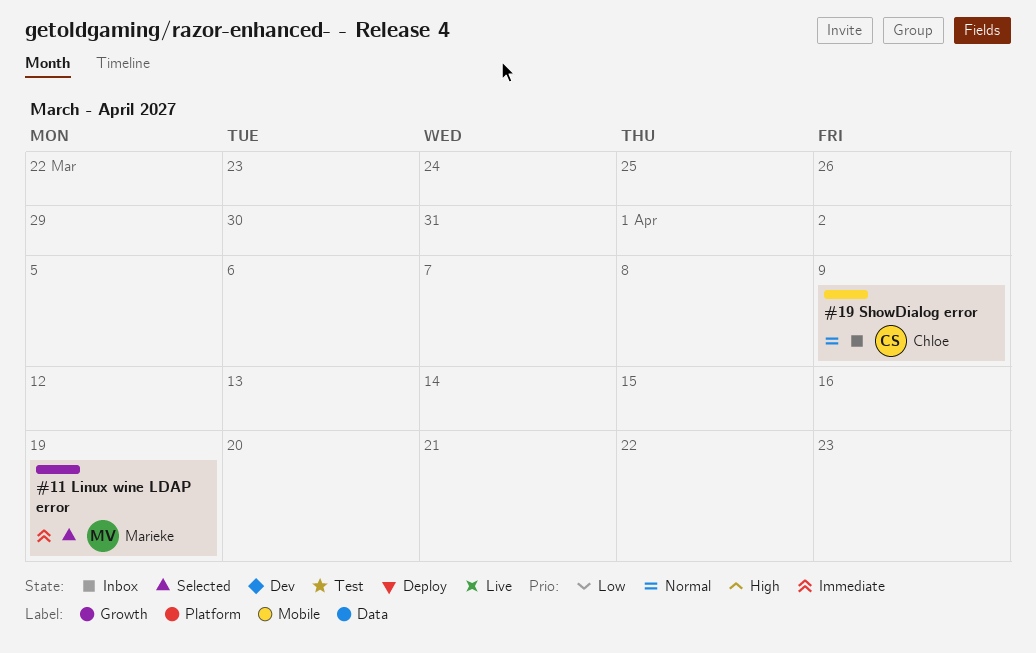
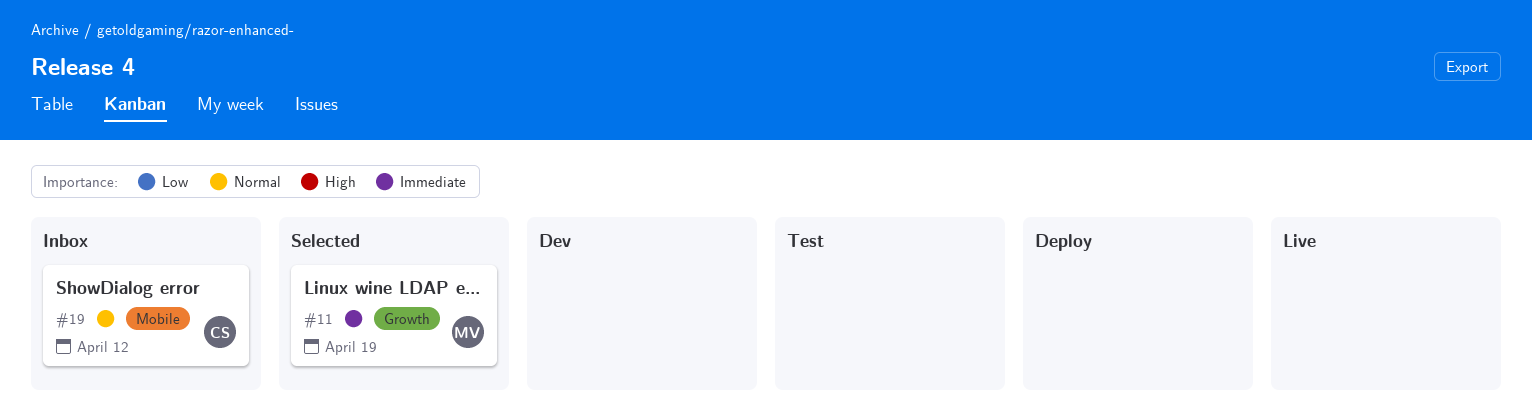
#19, due: Apr 9 -> Apr 12

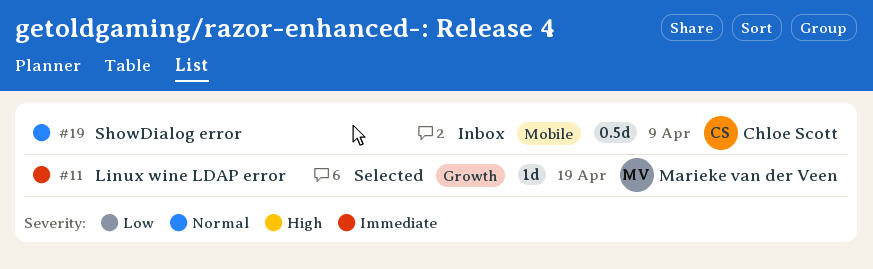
#19, due: Apr 12 -> Apr 9

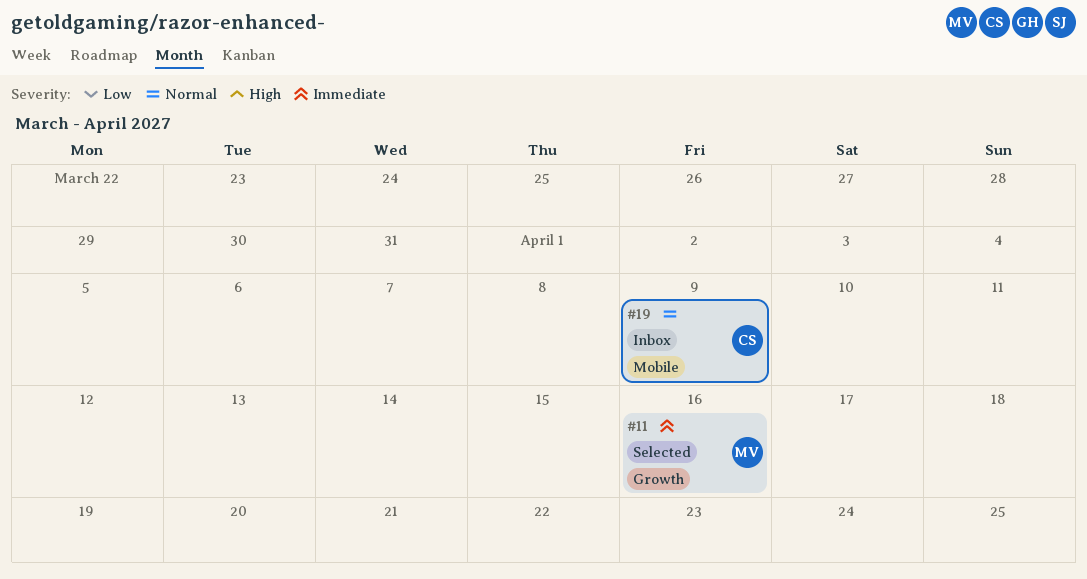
#11, due: Apr 19 -> Apr 16

